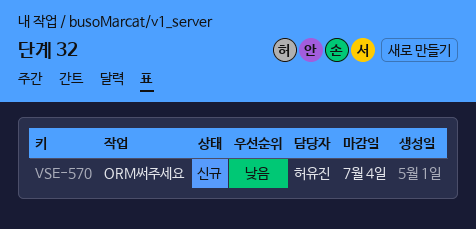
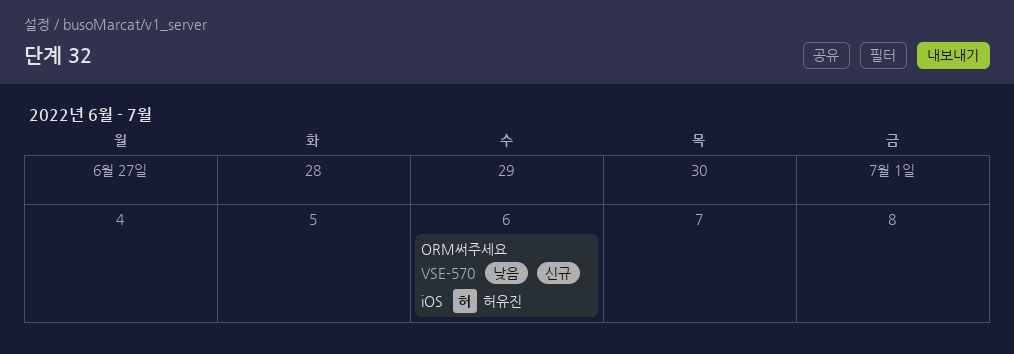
VSE-570, due: Jul 4 -> Jul 6

